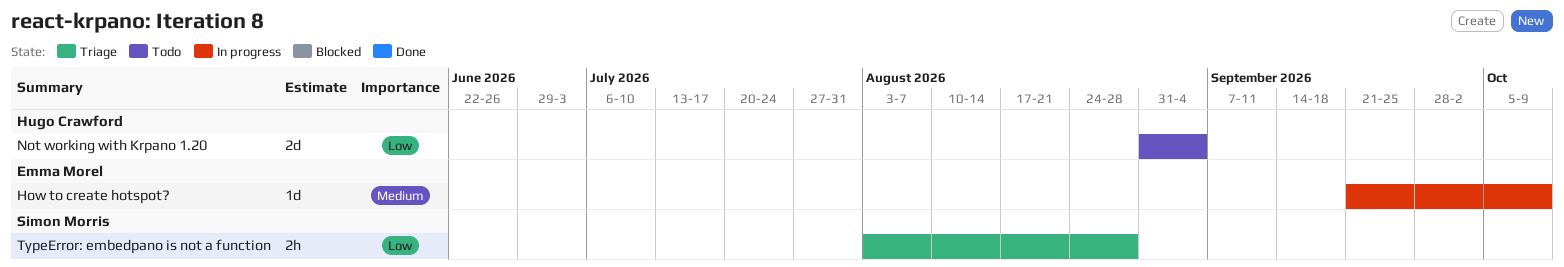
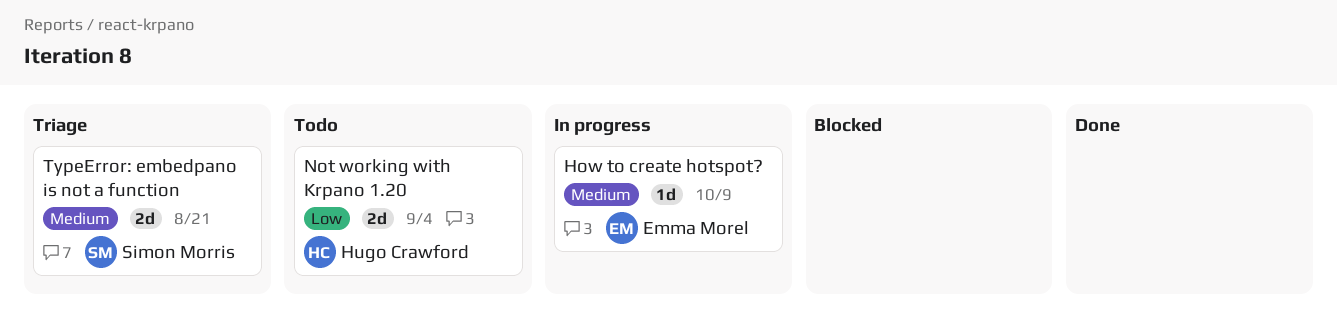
TypeError: embedpano is not a function, priority: Low -> Medium
TypeError: embedpano is not a function, estimate: 2h -> 2d
TypeError: embedpano is not a function, due: Aug 28 -> Aug 21

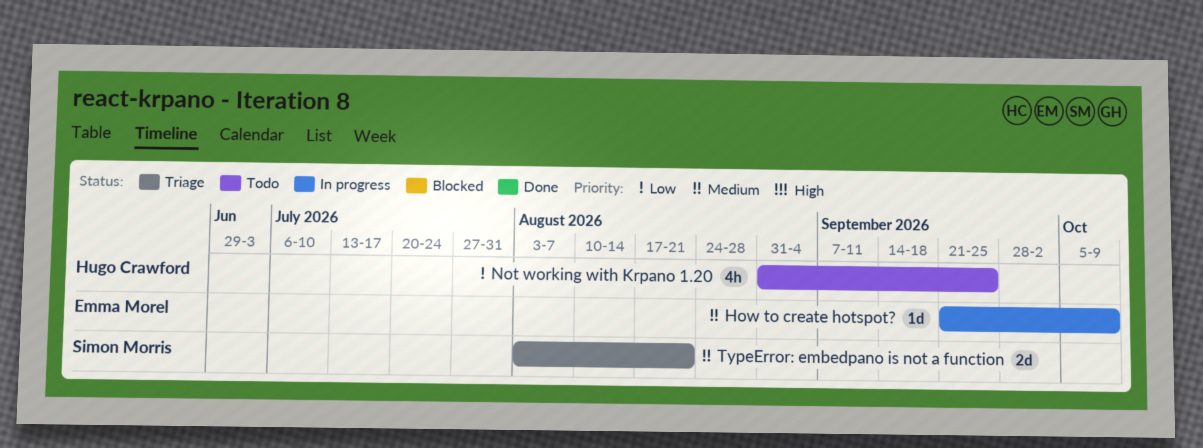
Not working with Krpano 1.20, estimate: 2d -> 4h
Not working with Krpano 1.20, due: Sep 4 -> Sep 25

